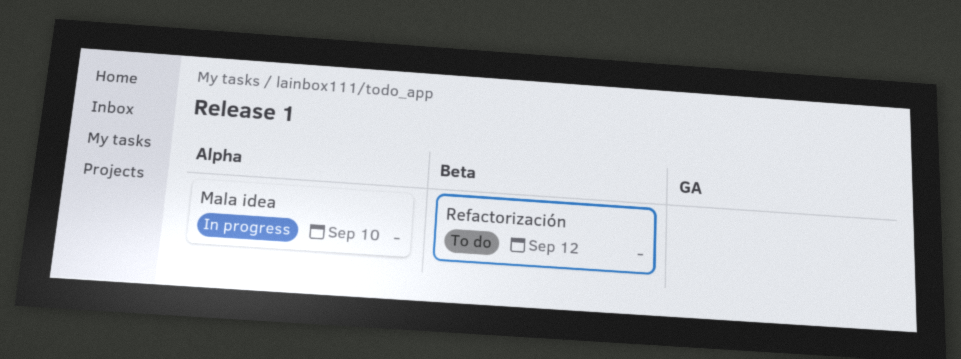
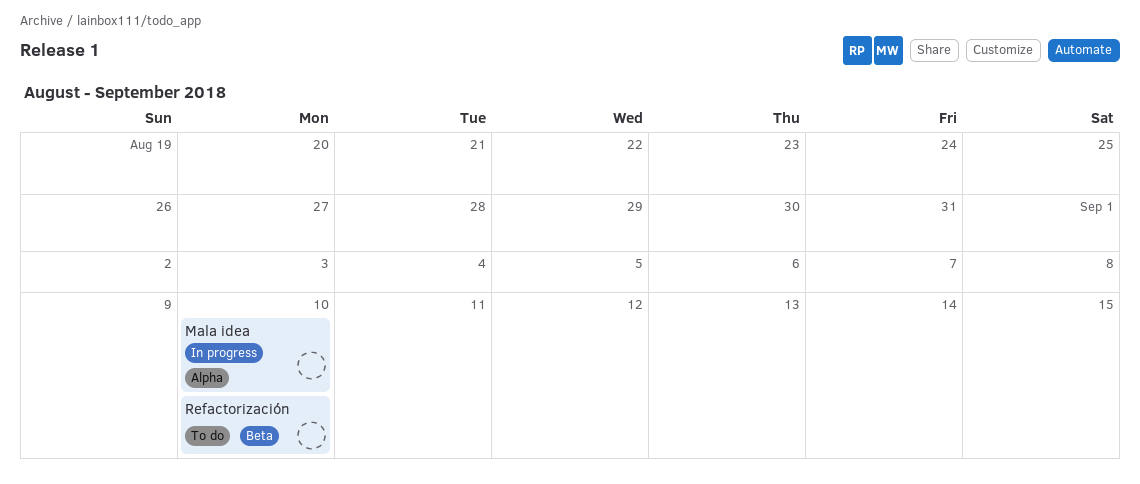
Refactorización, due: Sep 12 -> Sep 10

